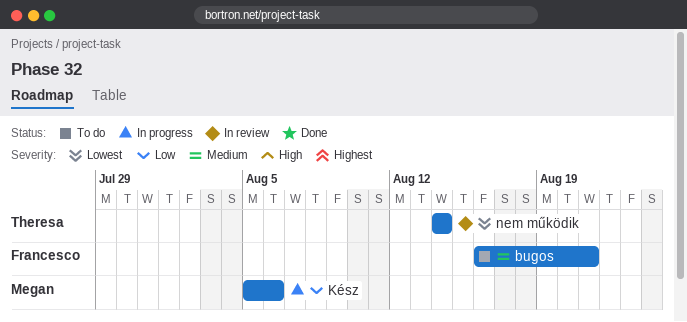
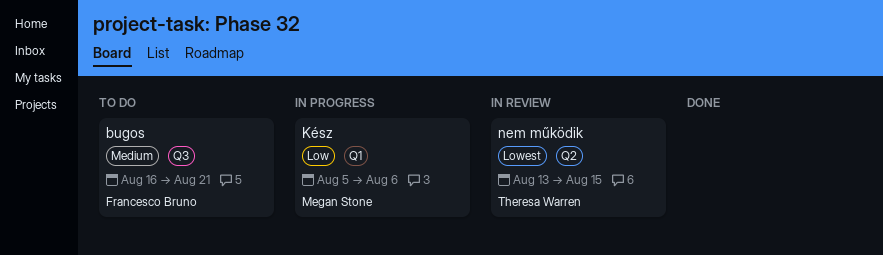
nem működik, start: Aug 14 -> Aug 13
nem működik, due: Aug 14 -> Aug 15

